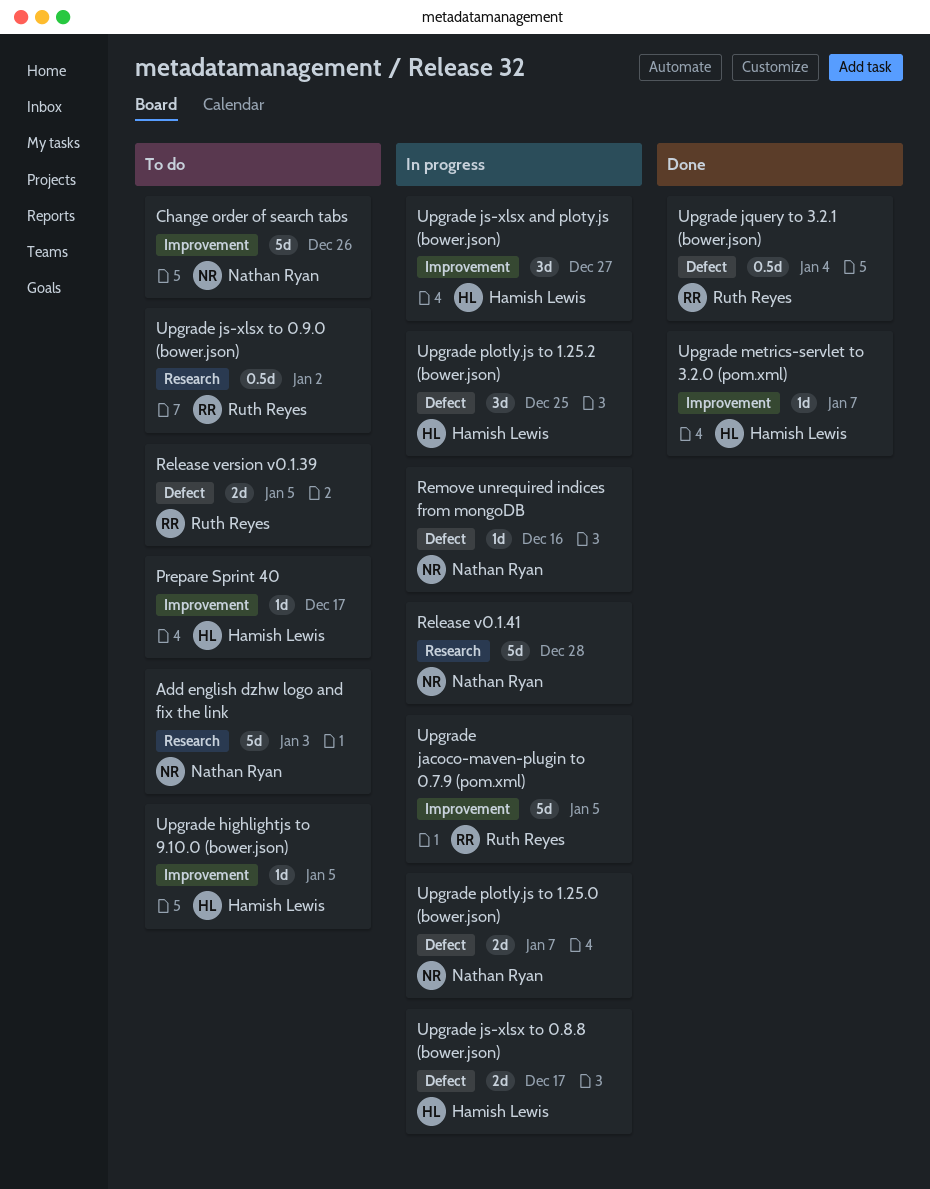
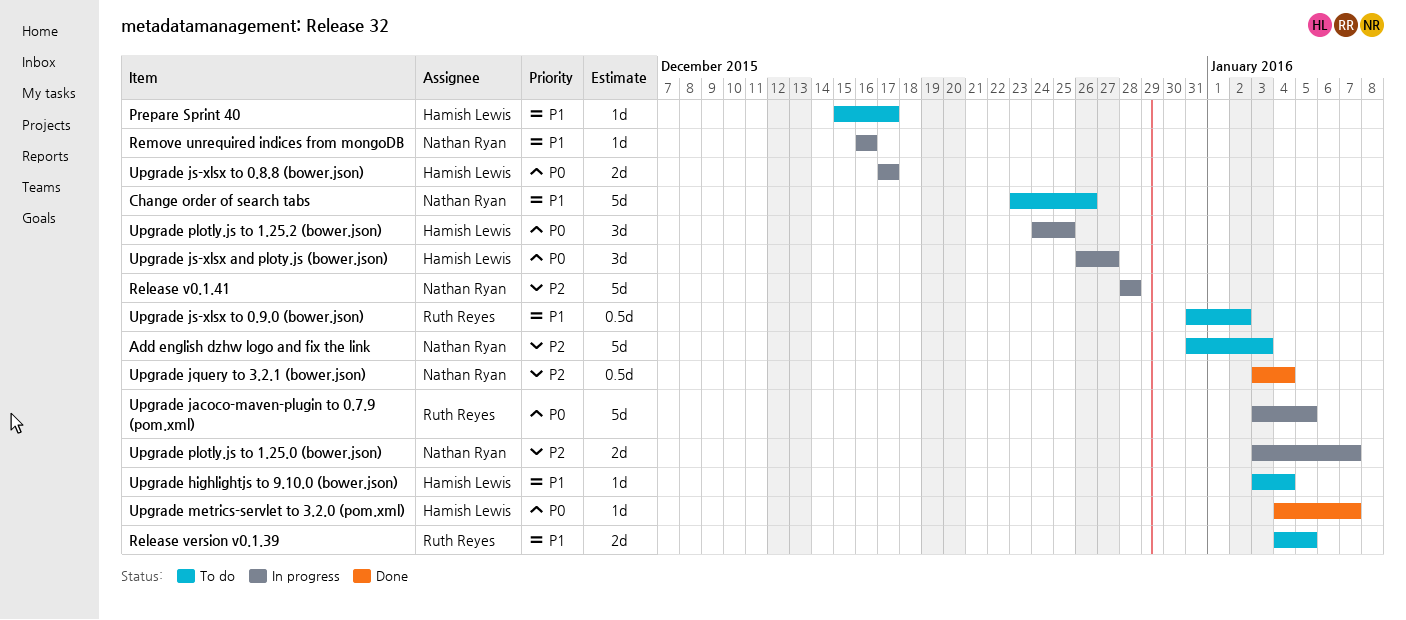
Upgrade highlightjs to 9.10.0 (bower.json), due: Jan 5 -> Jan 4
Upgrade jquery to 3.2.1 (bower.json), owner: Ruth Reyes -> Nathan Ryan

